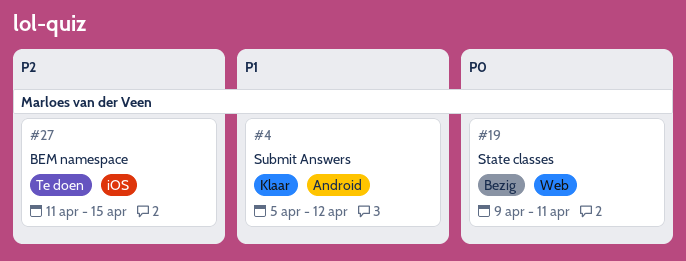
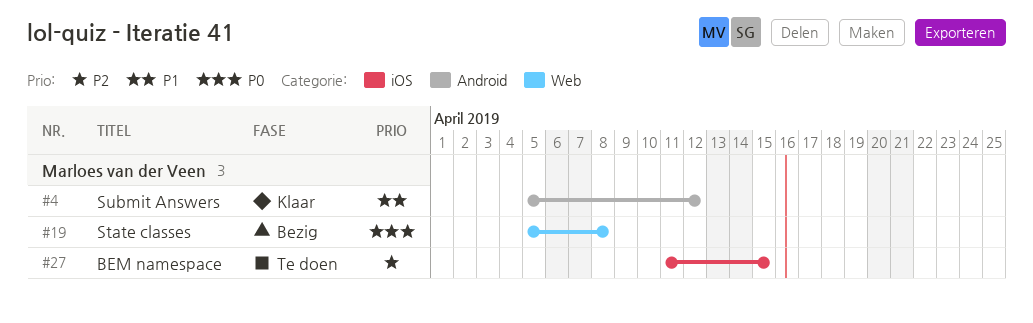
#19, start: Apr 9 -> Apr 5
#19, due: Apr 11 -> Apr 8

